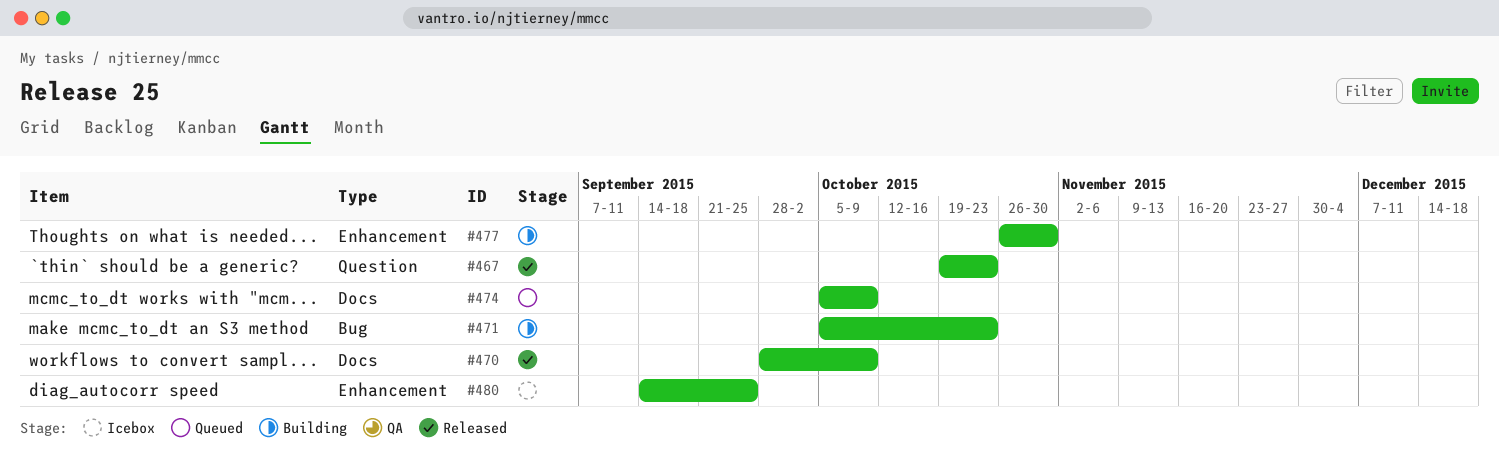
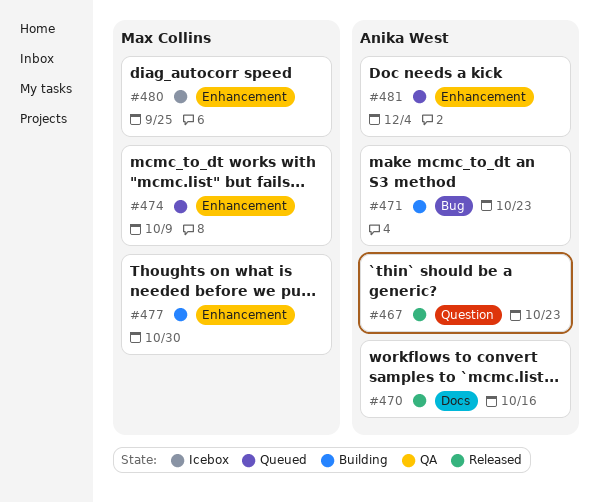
#470, due: Oct 9 -> Oct 16
#474, label: Docs -> Enhancement
#481: none -> present

